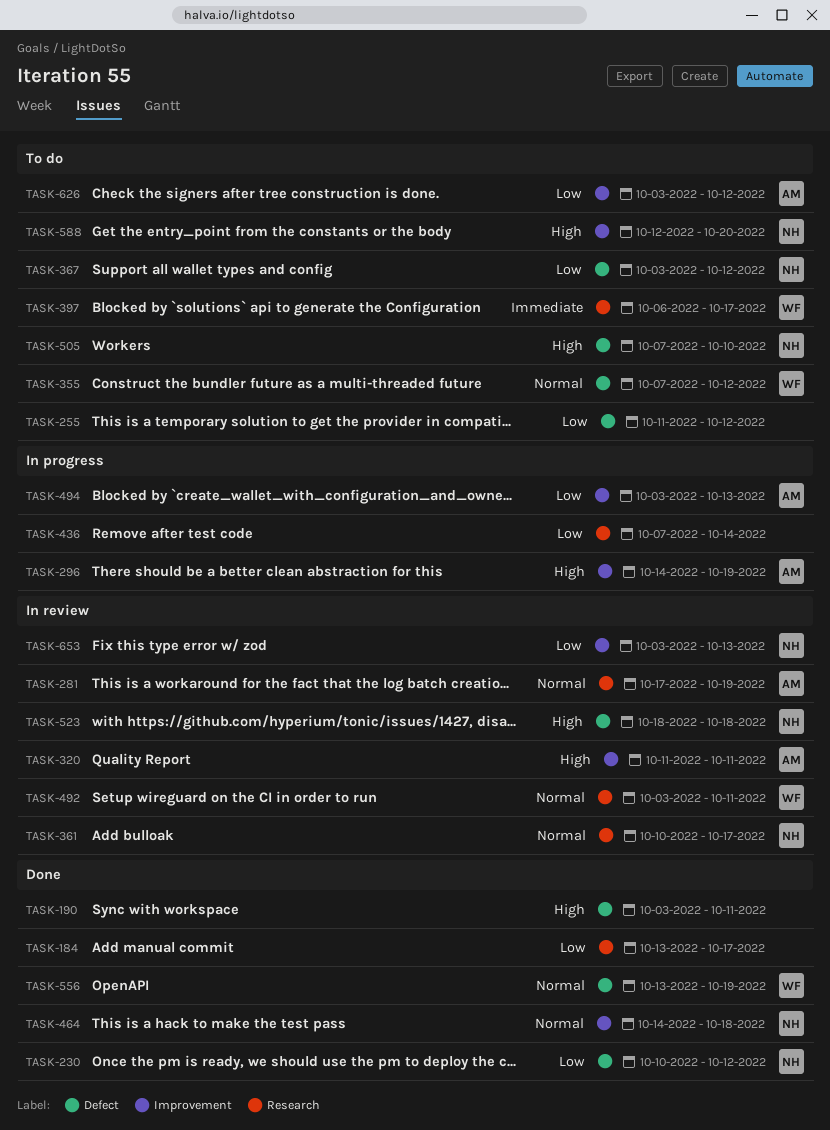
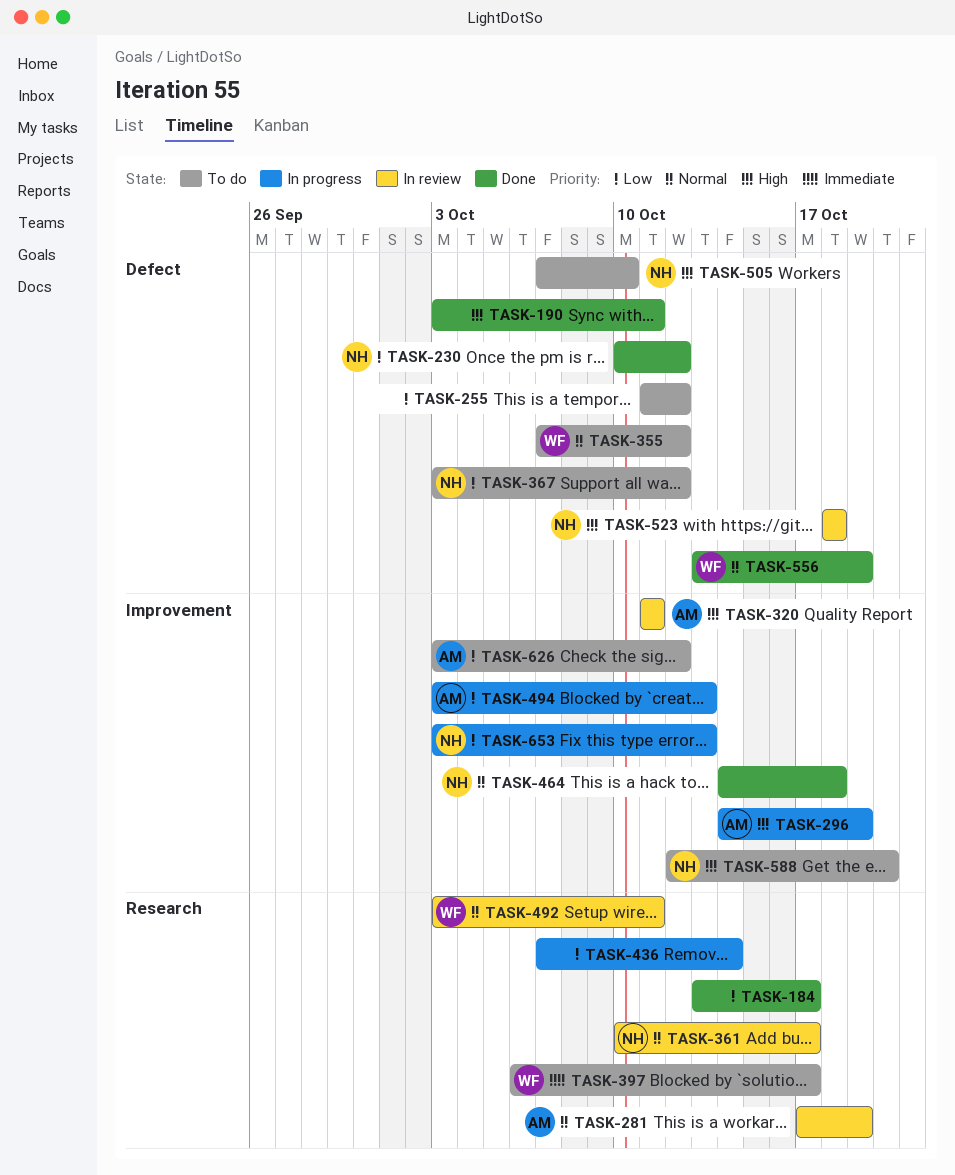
TASK-653, status: In review -> In progress

